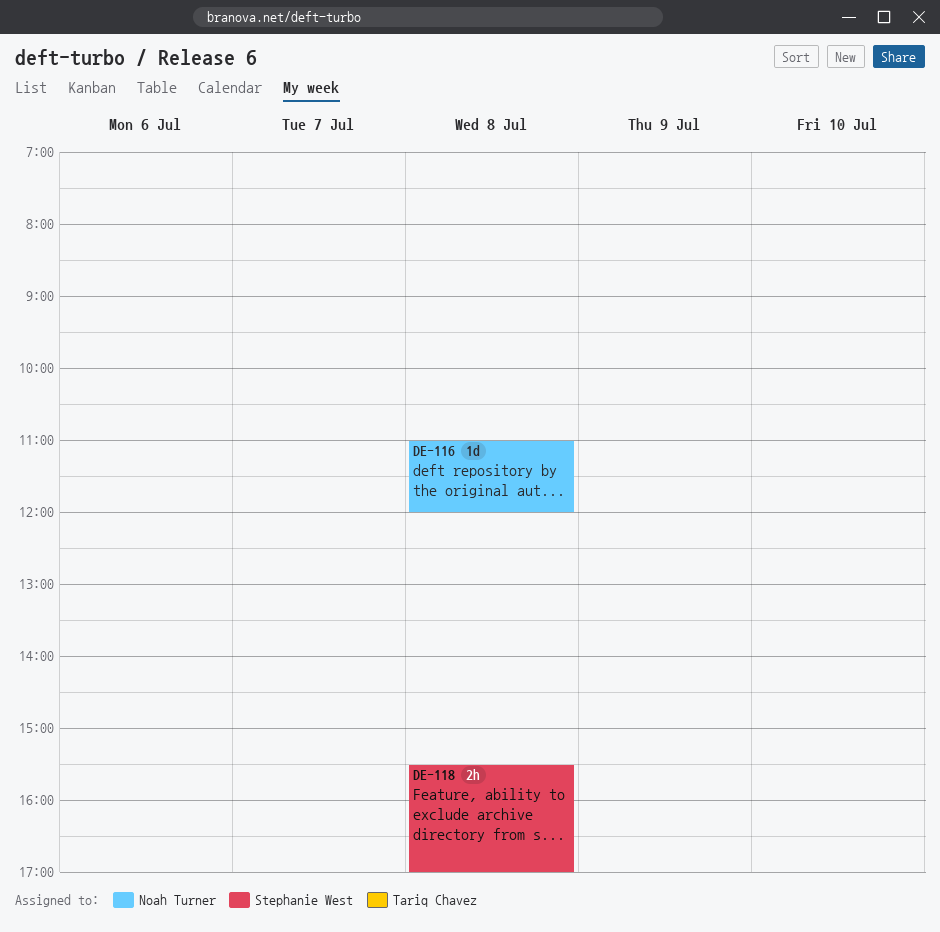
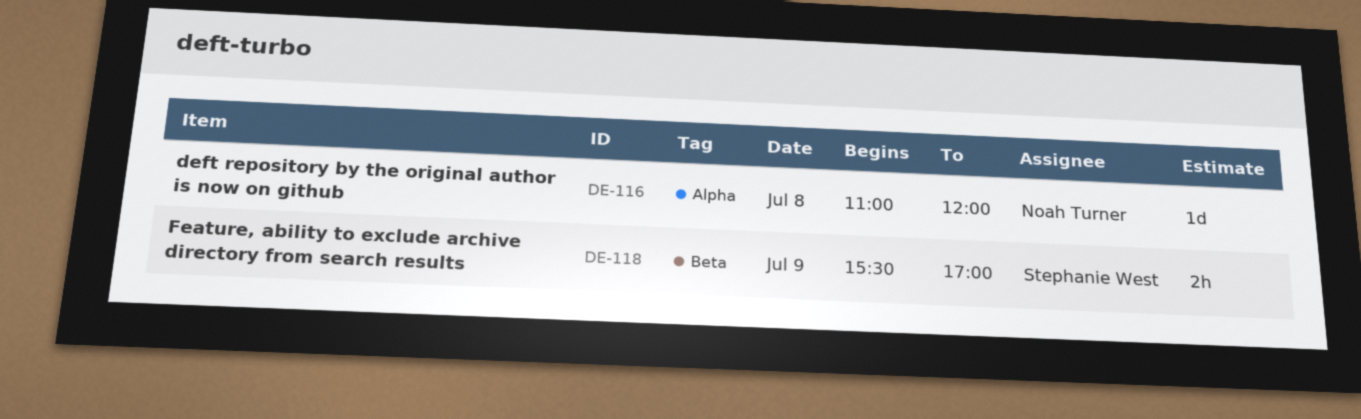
DE-118, day: Jul 8 -> Jul 9

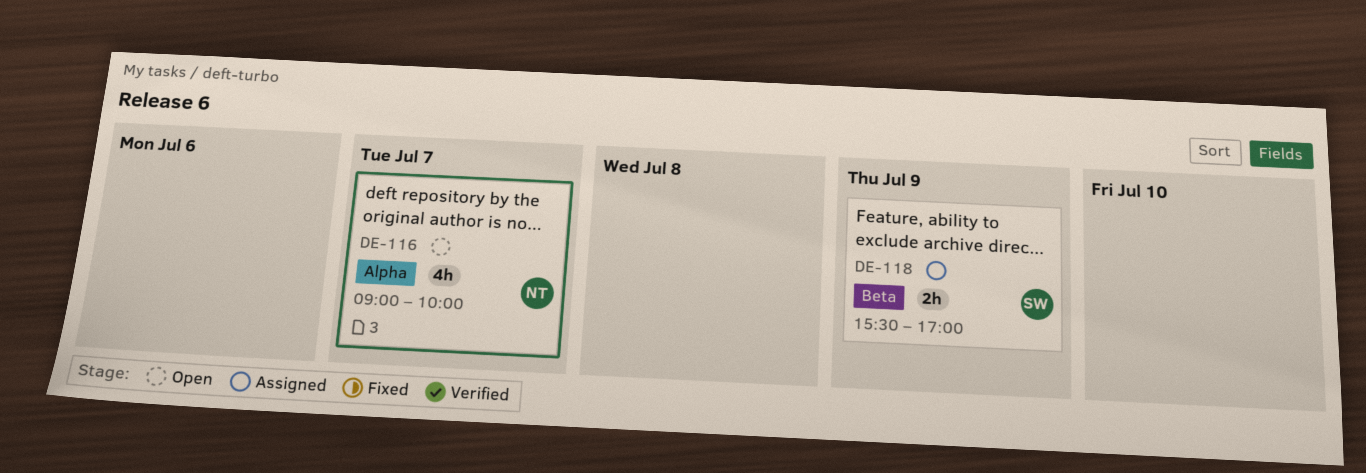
DE-116, estimate: 1d -> 4h
DE-116, day: Jul 8 -> Jul 7
DE-116, begins: 11:00 -> 09:00
DE-116, ends: 12:00 -> 10:00

